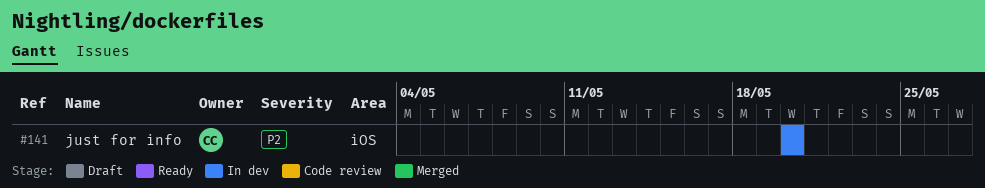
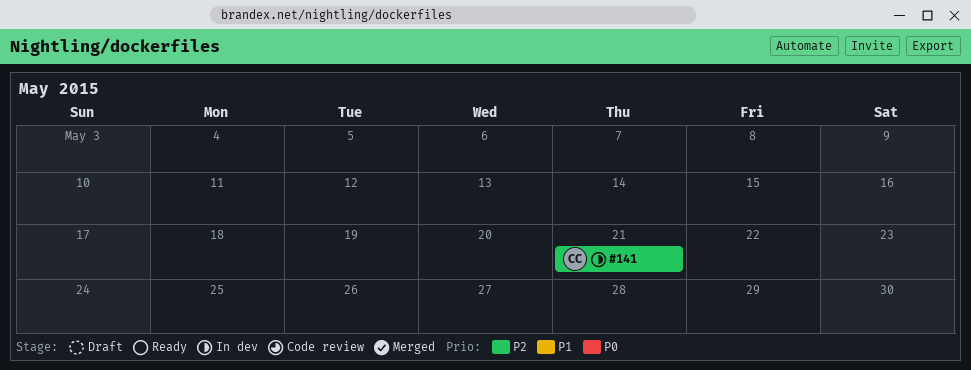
#141, start: May 20 -> May 21
#141, due: May 20 -> May 21

